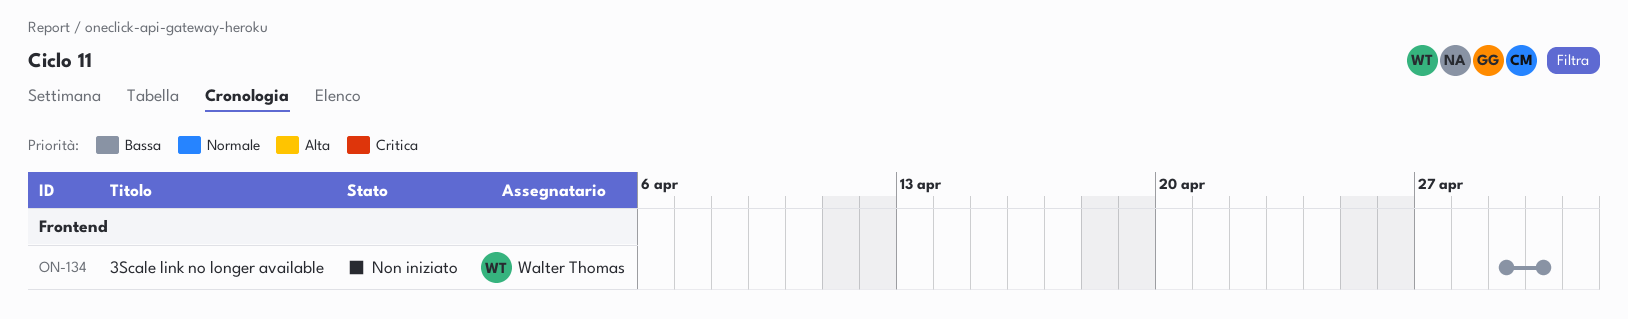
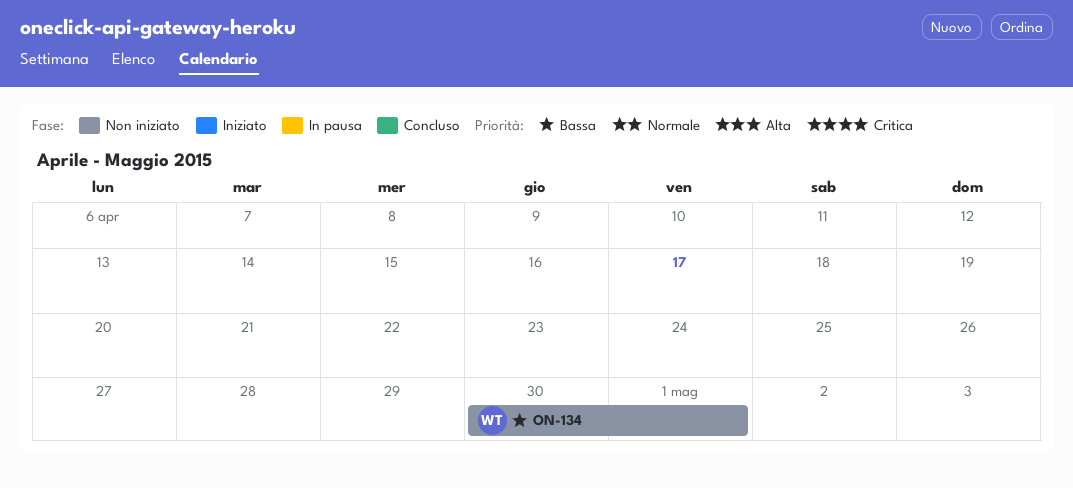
ON-134, start: Apr 29 -> Apr 30
ON-134, due: Apr 30 -> May 1

